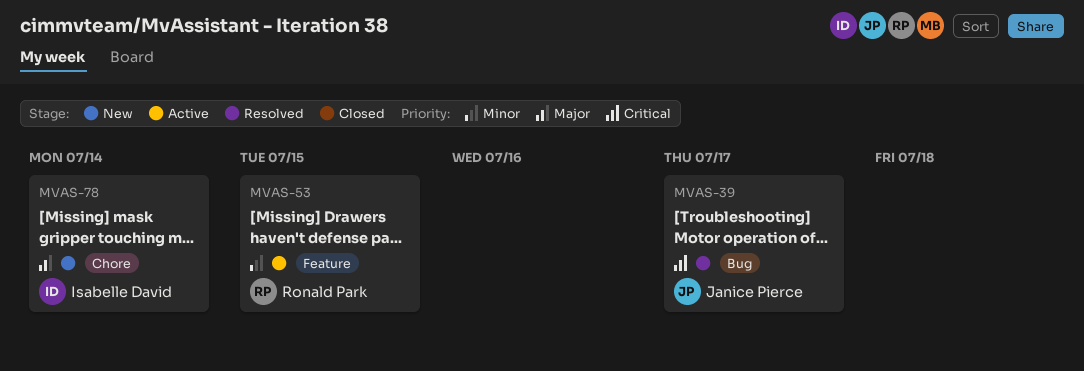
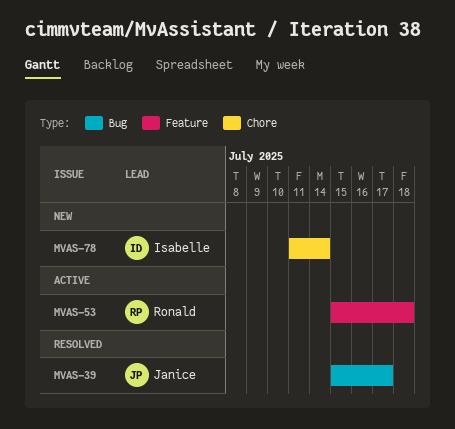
MVAS-53, due: Jul 15 -> Jul 18

